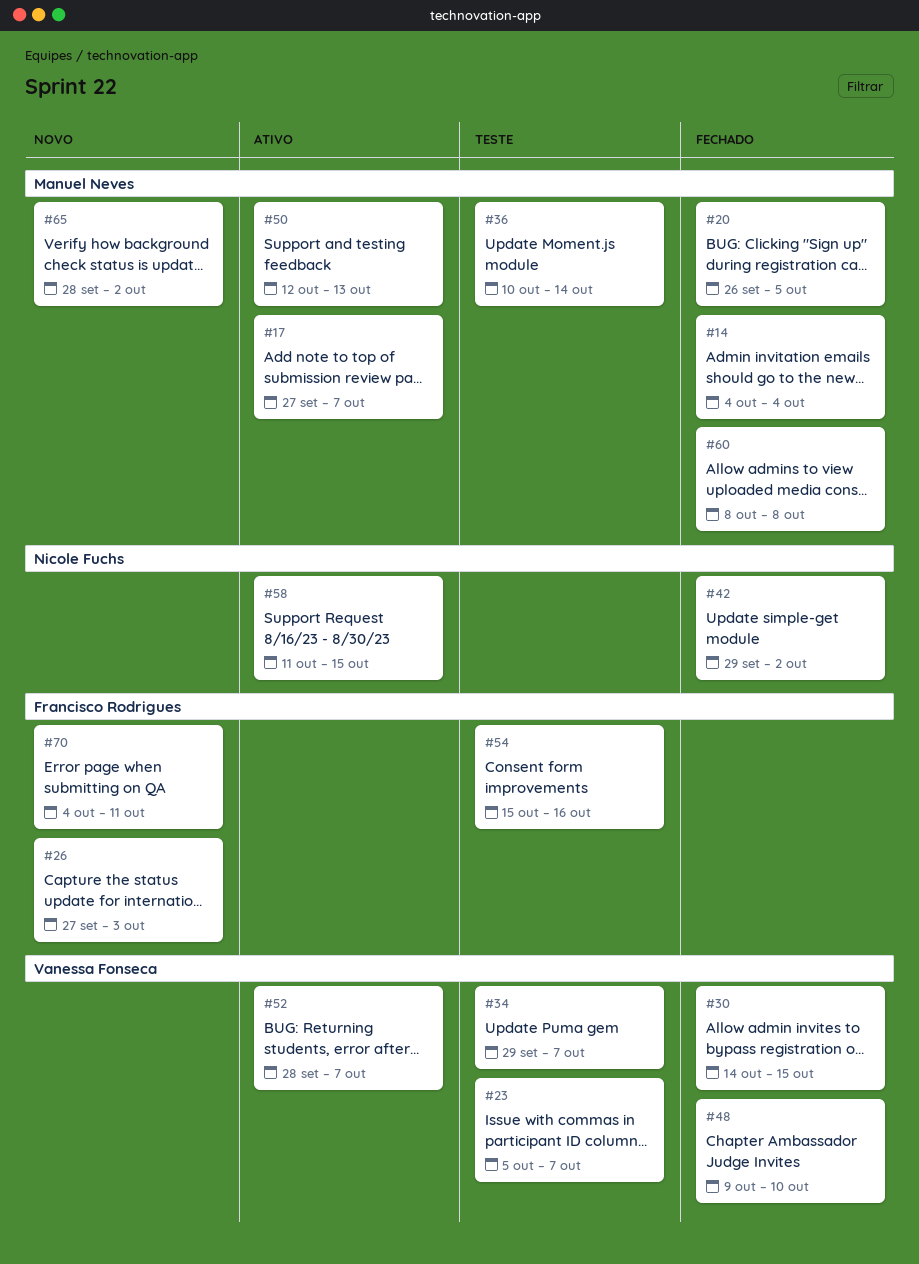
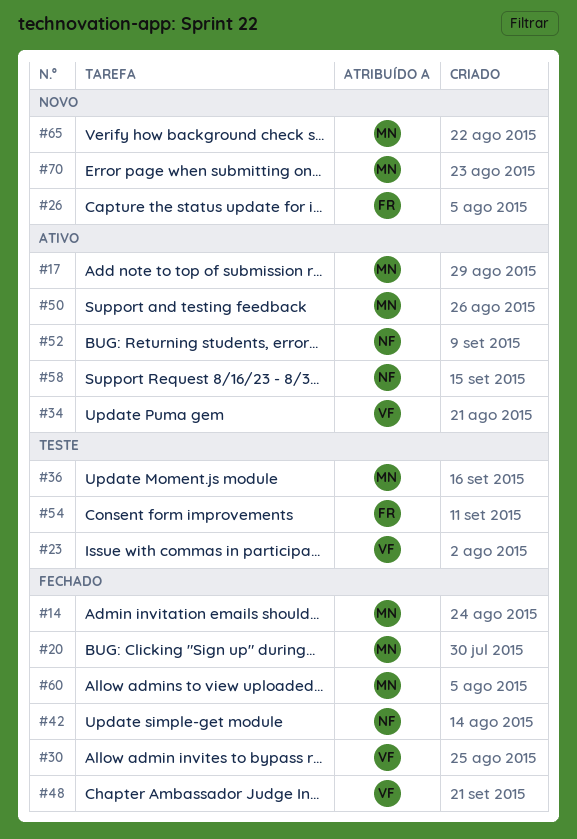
#34, status: Teste -> Ativo
#52, owner: Vanessa Fonseca -> Nicole Fuchs
#70, owner: Francisco Rodrigues -> Manuel Neves

